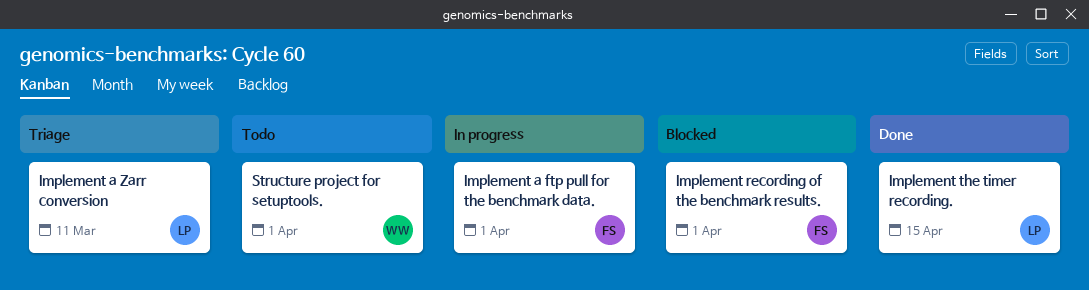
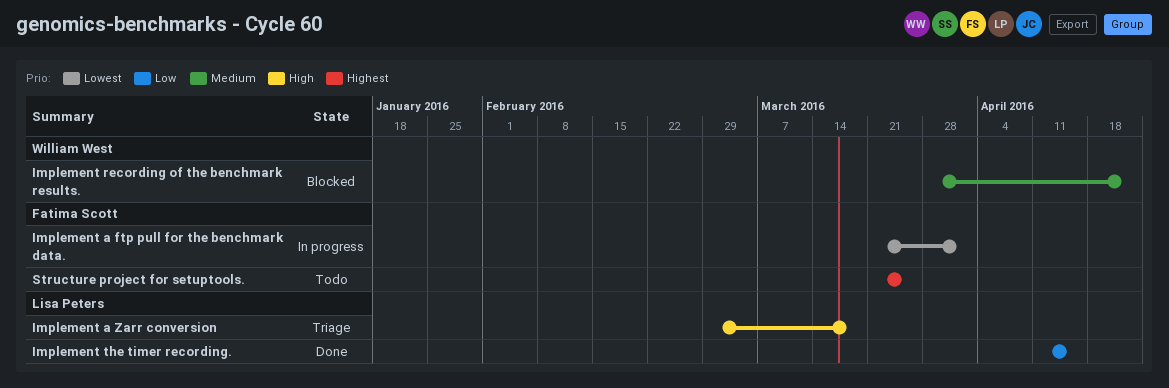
Implement a Zarr conversion, due: Mar 11 -> Mar 18
Implement recording of the benchmark results., owner: Fatima Scott -> William West
Implement recording of the benchmark results., due: Apr 1 -> Apr 22
Structure project for setuptools., owner: William West -> Fatima Scott
Structure project for setuptools., due: Apr 1 -> Mar 25

